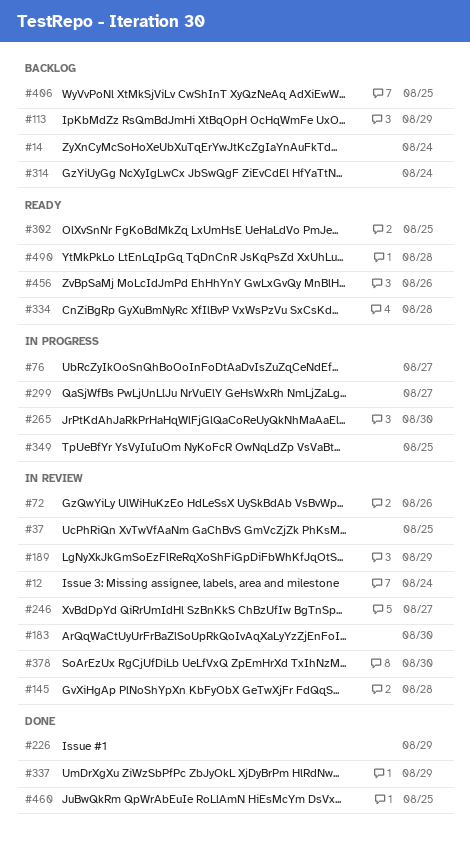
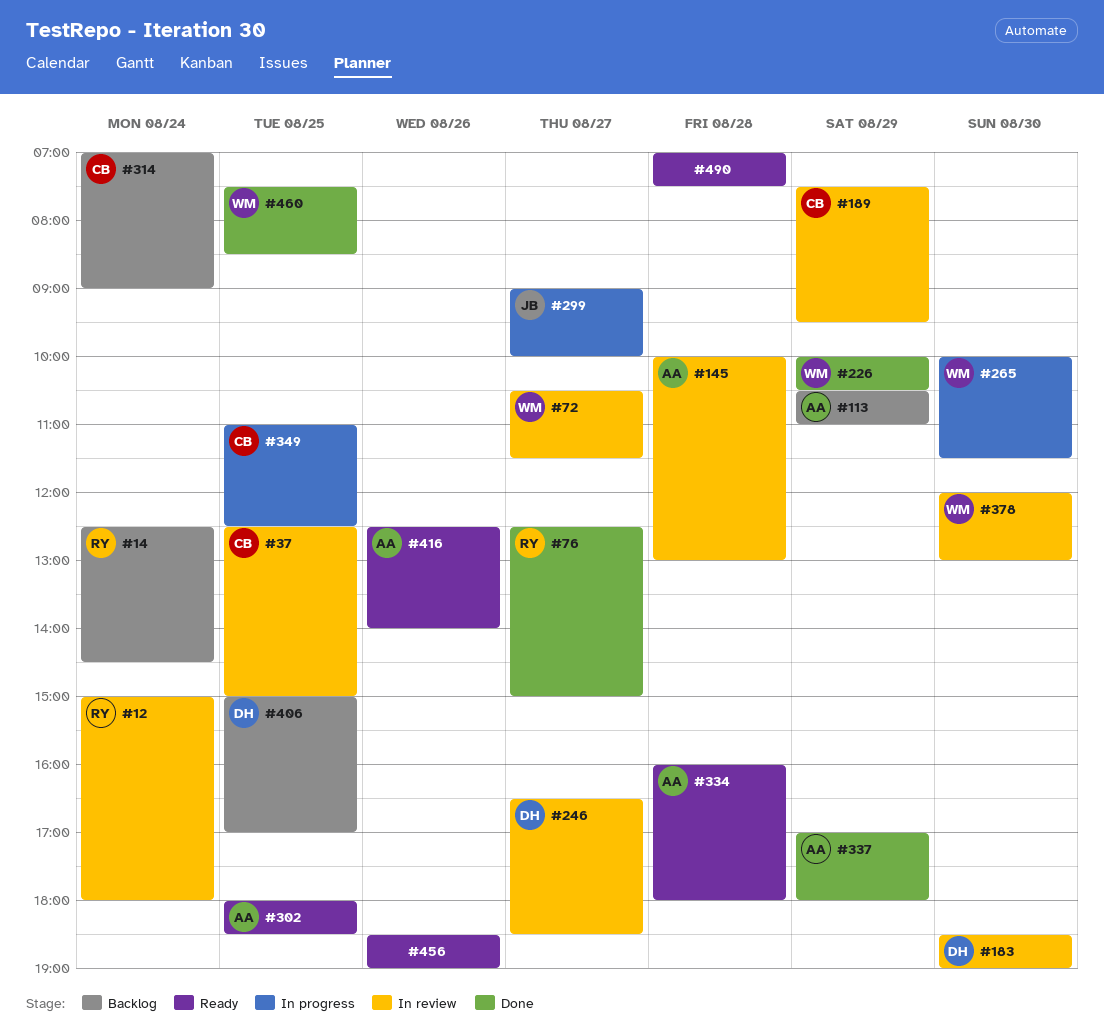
#72, day: Aug 26 -> Aug 27
#76, status: In progress -> Done
#416: none -> present

